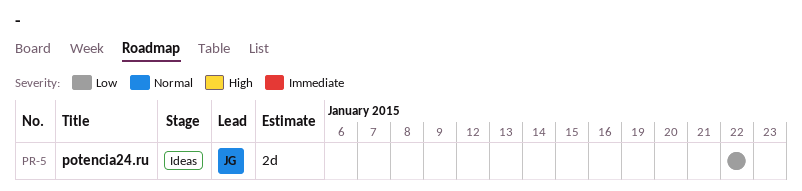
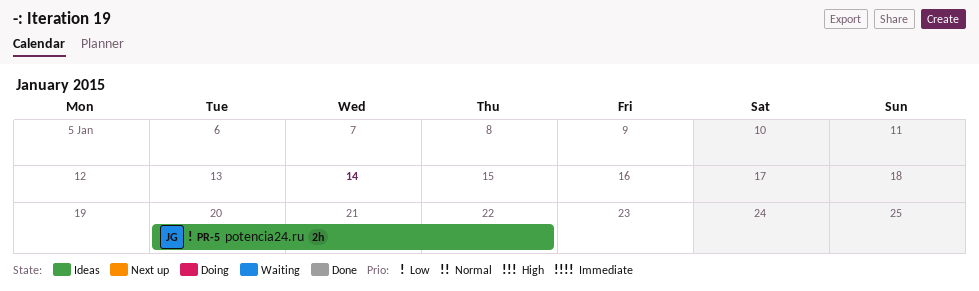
PR-5, estimate: 2d -> 2h
PR-5, start: Jan 22 -> Jan 20

